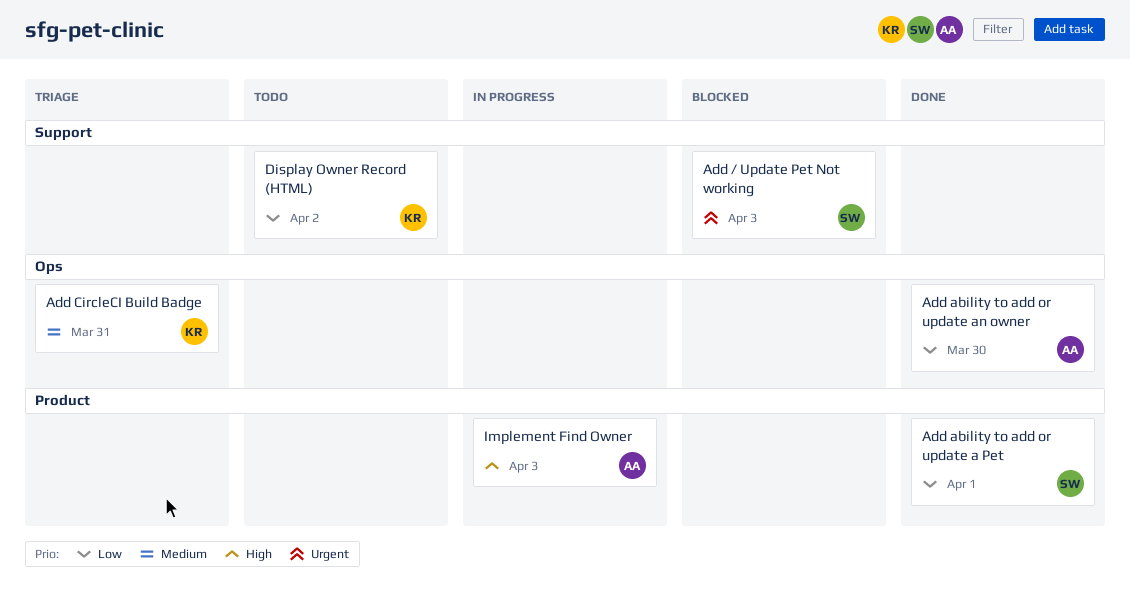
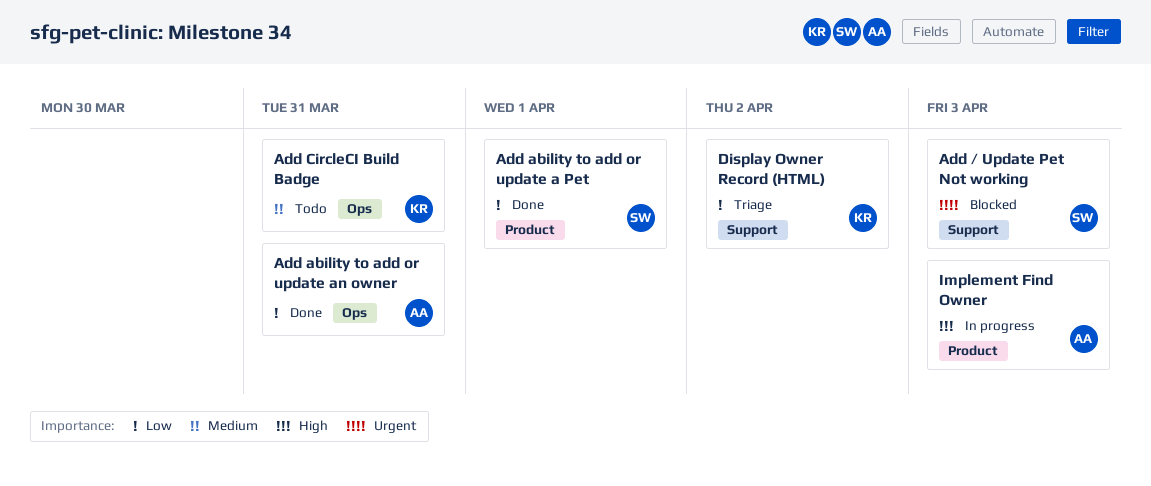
Add ability to add or update an owner, due: Mar 30 -> Mar 31
Add CircleCI Build Badge, status: Triage -> Todo
Display Owner Record (HTML), status: Todo -> Triage

